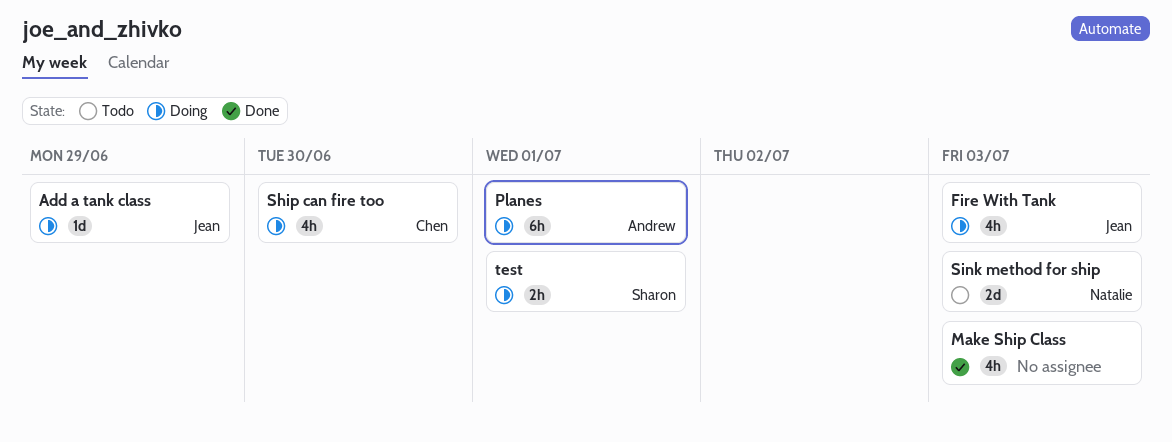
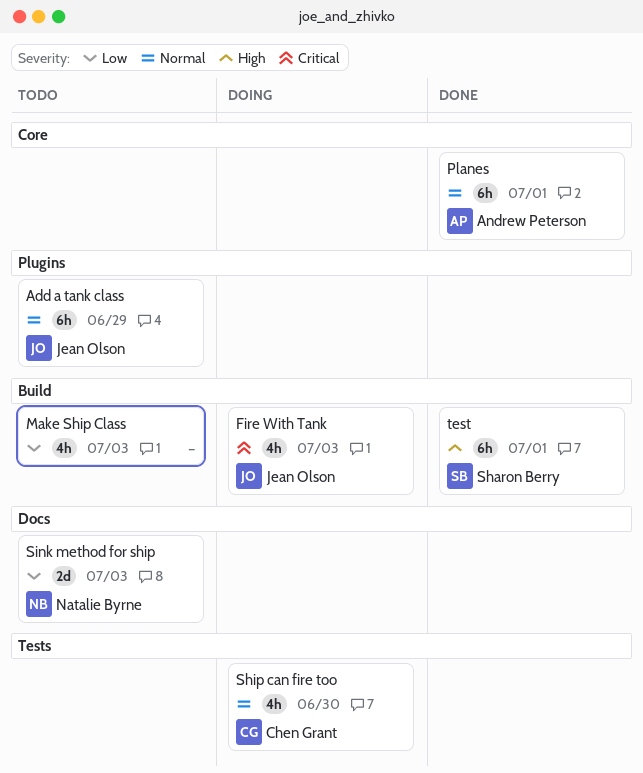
Add a tank class, status: Doing -> Todo
Add a tank class, estimate: 1d -> 6h
Make Ship Class, status: Done -> Todo
Planes, status: Doing -> Done
test, status: Doing -> Done
test, estimate: 2h -> 6h

